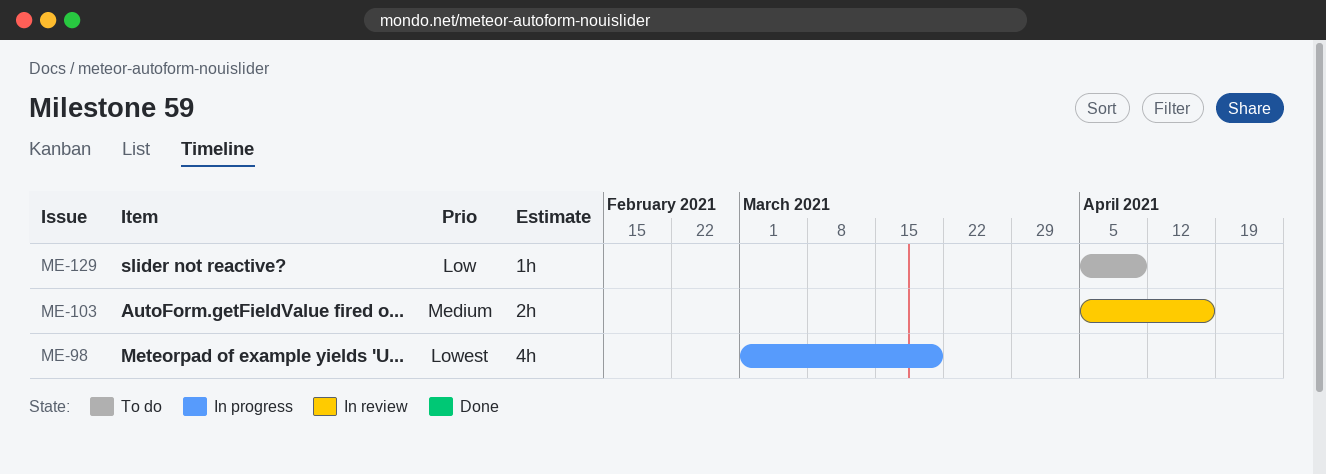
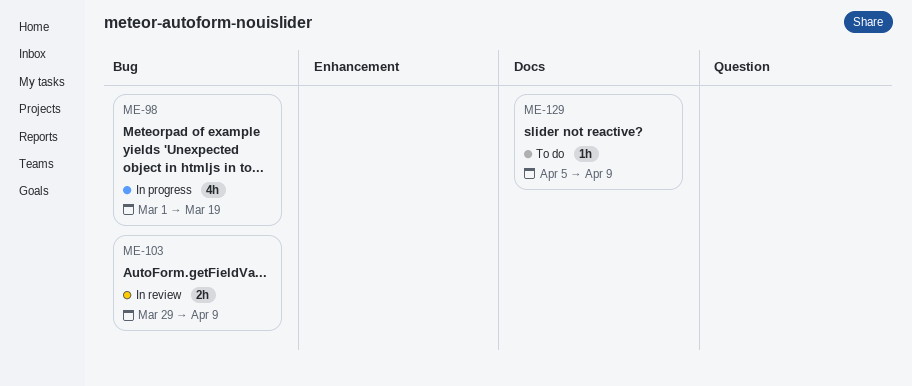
ME-103, start: Apr 5 -> Mar 29
ME-103, due: Apr 16 -> Apr 9

